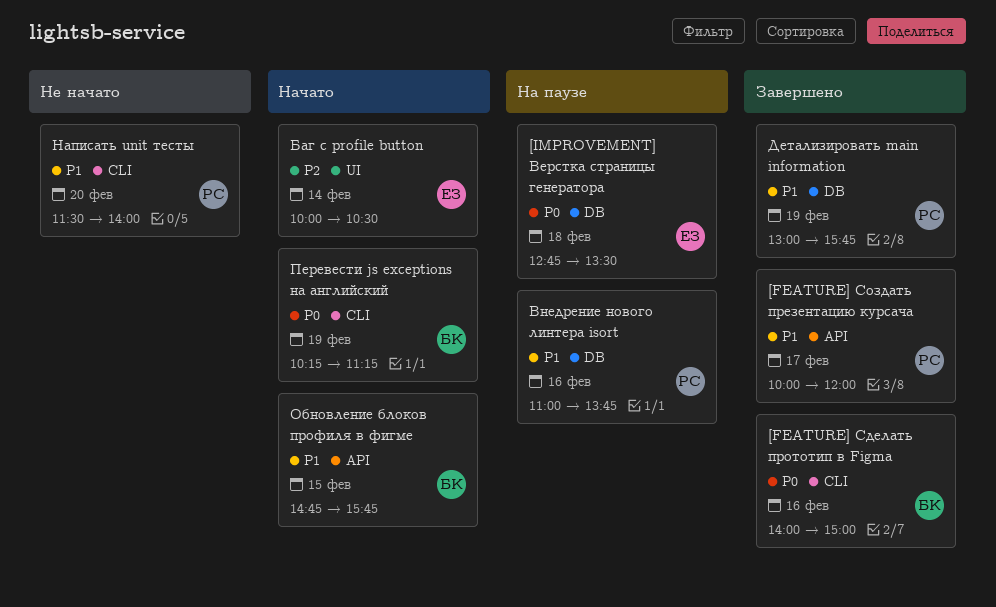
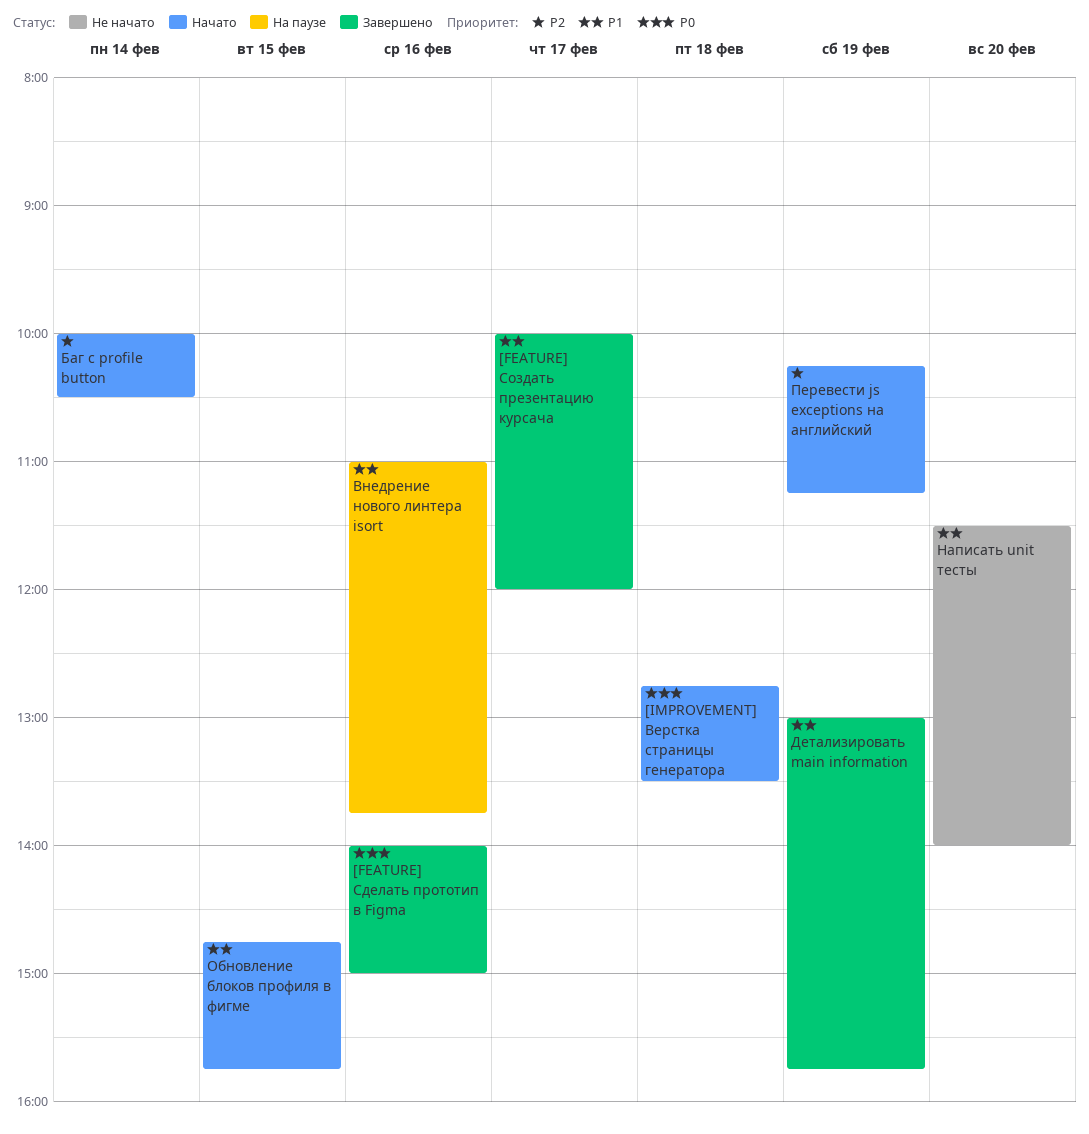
[IMPROVEMENT] Верстка страницы генератора, status: На паузе -> Начато
Перевести js exceptions на английский, priority: P0 -> P2

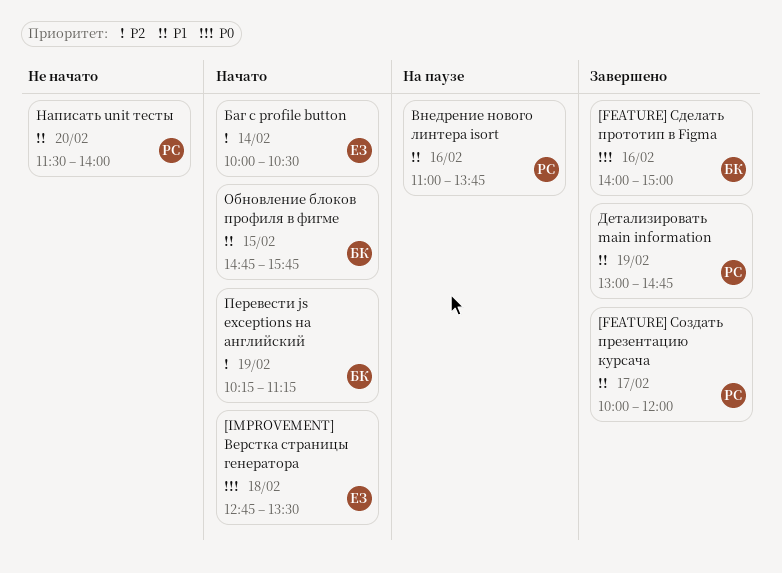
Детализировать main information, ends: 15:45 -> 14:45

